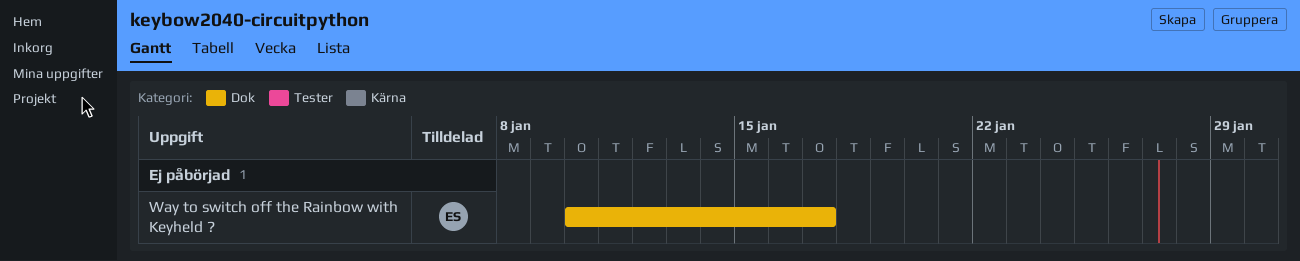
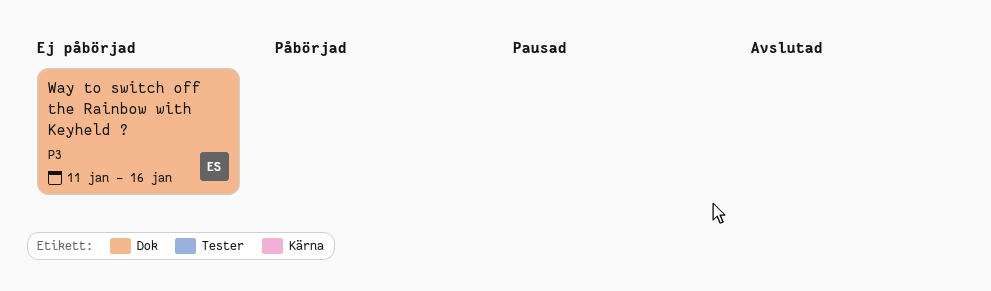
Way to switch off the Rainbow with Keyheld ?, start: Jan 10 -> Jan 11
Way to switch off the Rainbow with Keyheld ?, due: Jan 17 -> Jan 16

